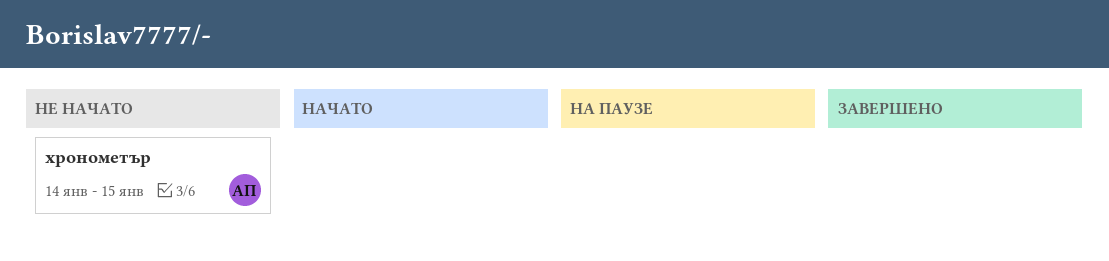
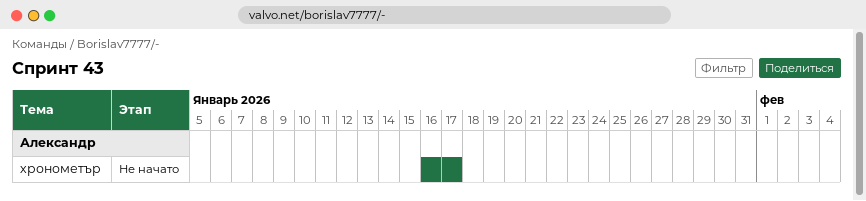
хронометър, start: Jan 14 -> Jan 16
хронометър, due: Jan 15 -> Jan 17

